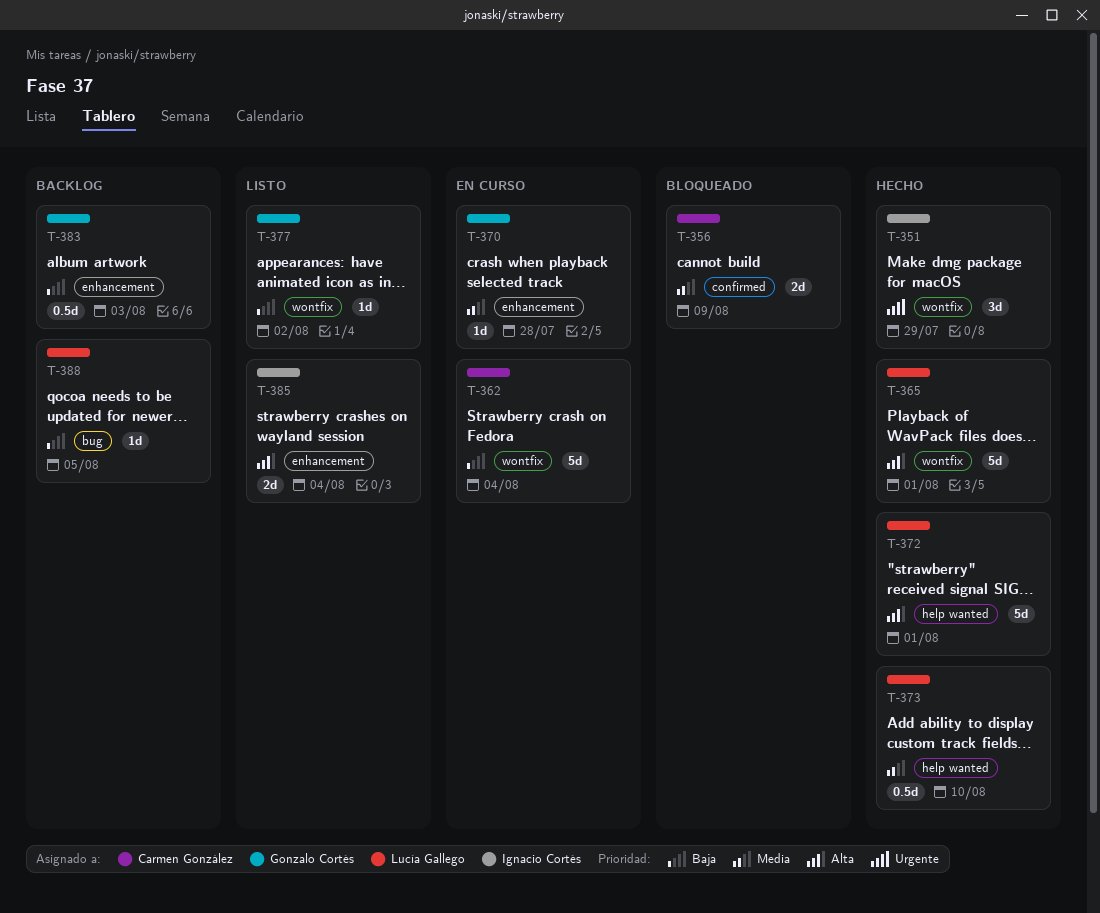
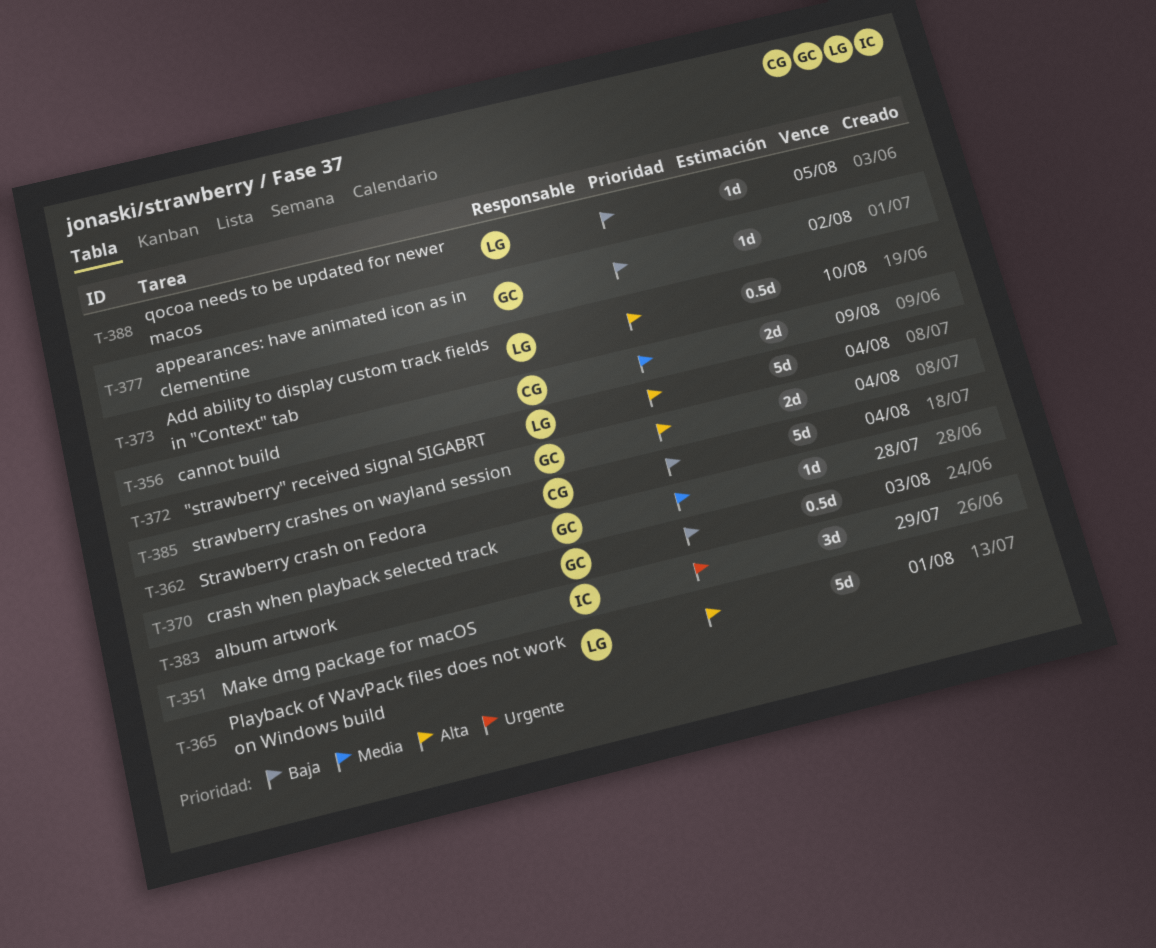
T-372, due: Aug 1 -> Aug 4
T-373, priority: Media -> Alta
T-385, owner: Ignacio Cortés -> Gonzalo Cortés

